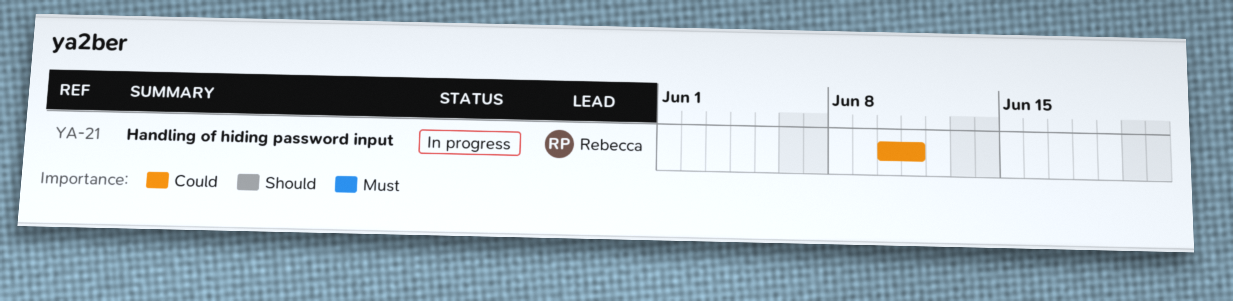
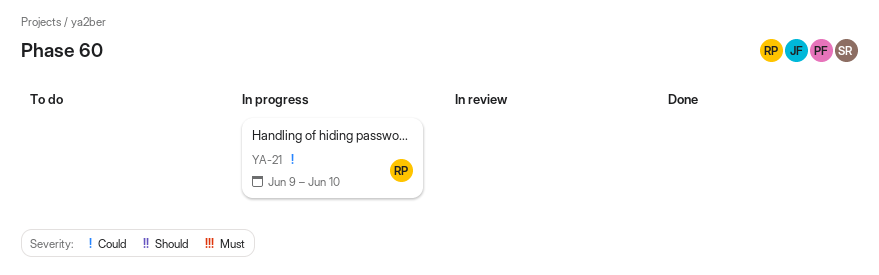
YA-21, start: Jun 10 -> Jun 9
YA-21, due: Jun 11 -> Jun 10

